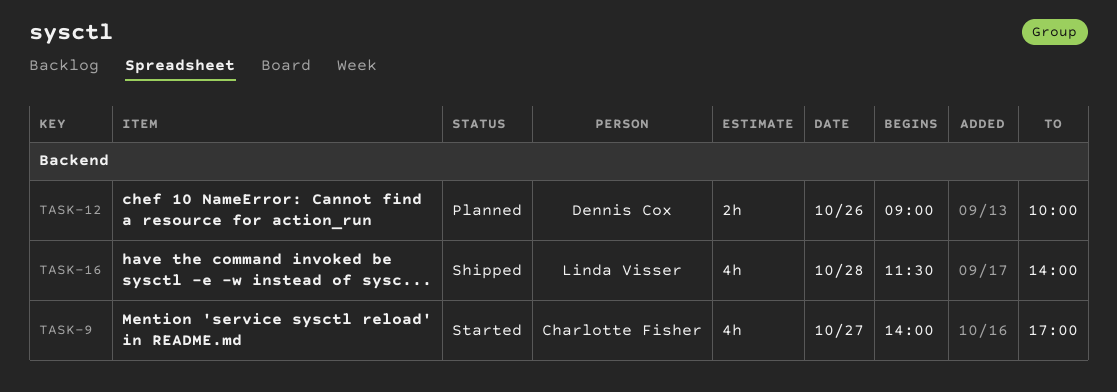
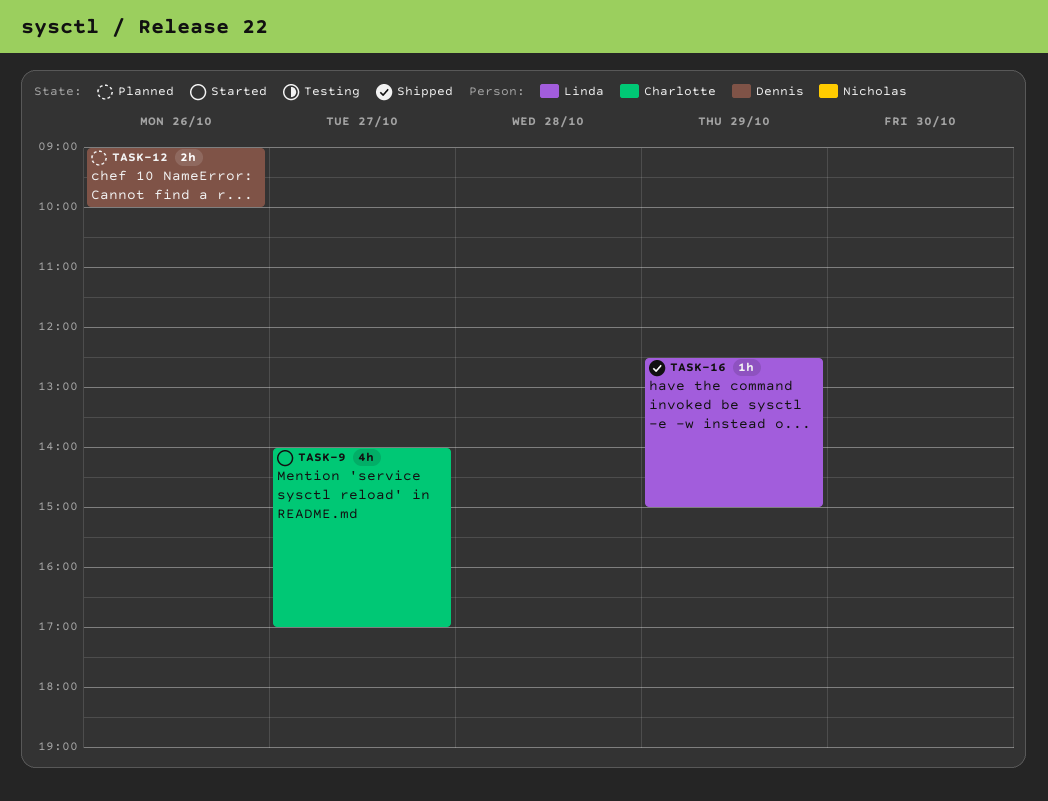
TASK-16, estimate: 4h -> 1h
TASK-16, day: Oct 28 -> Oct 29
TASK-16, begins: 11:30 -> 12:30
TASK-16, ends: 14:00 -> 15:00

